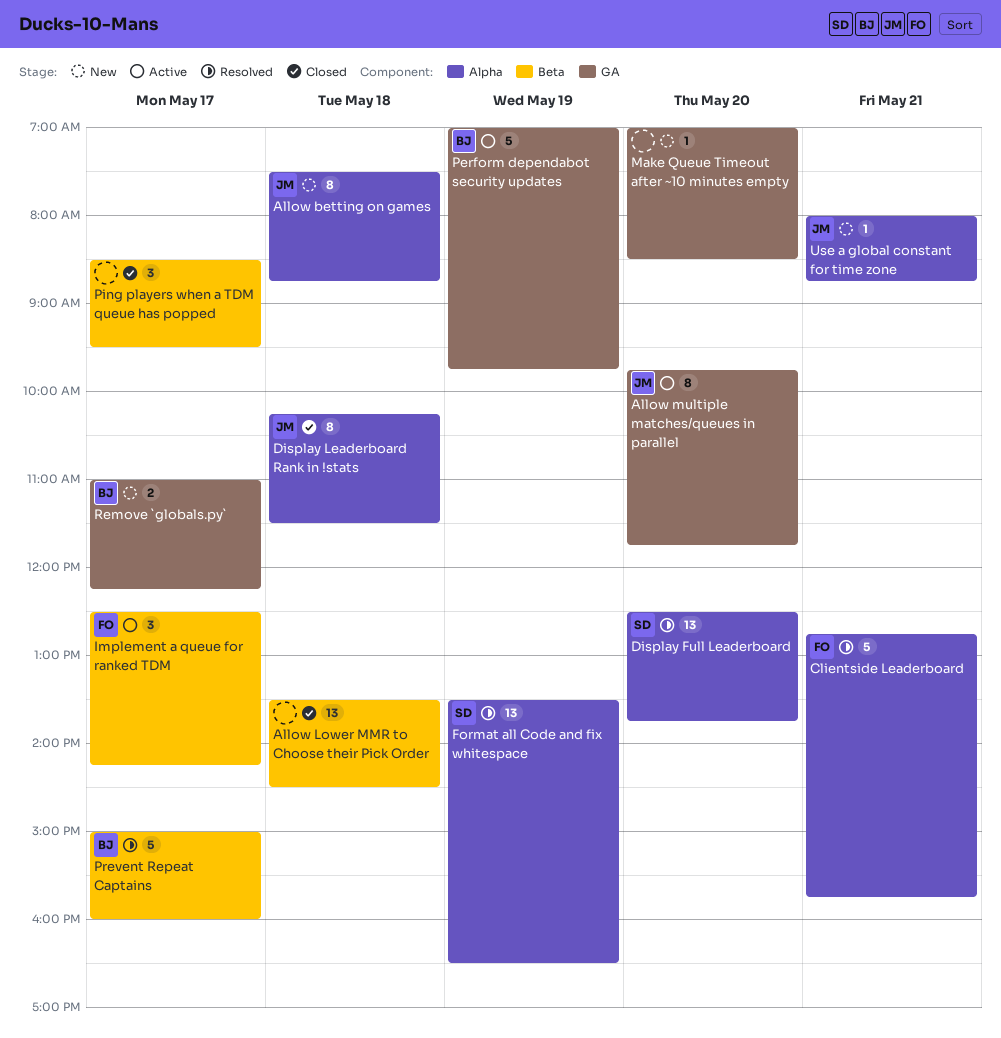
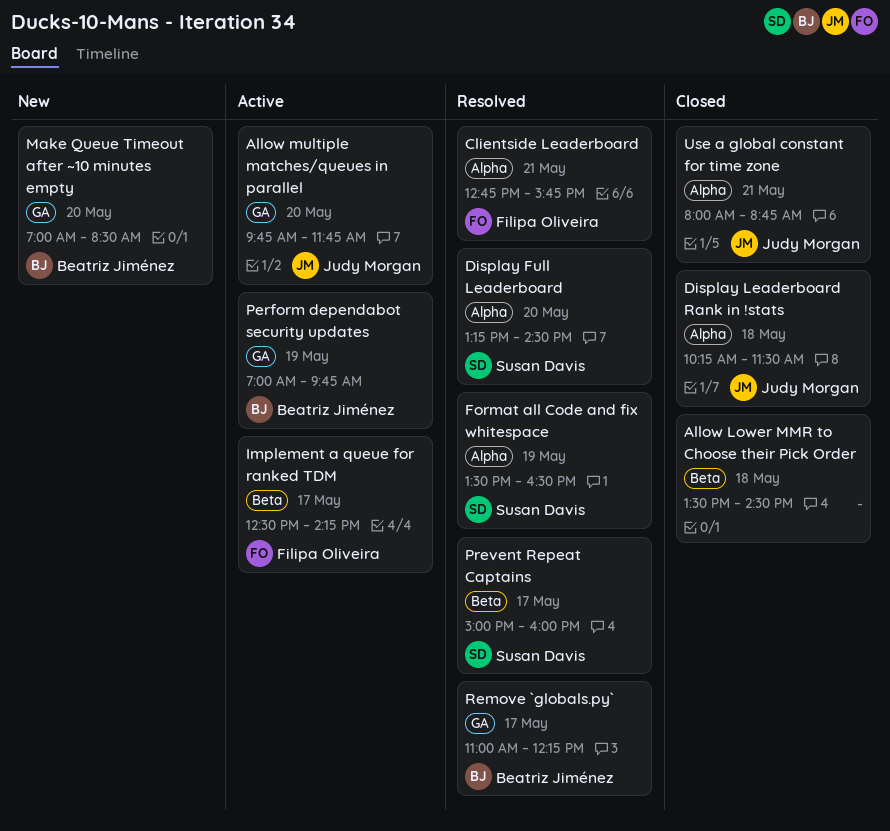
Allow betting on games: present -> none
Display Full Leaderboard, begins: 12:30 -> 13:15
Display Full Leaderboard, ends: 13:45 -> 14:30
Make Queue Timeout after ~10 minutes empty, owner: none -> Beatriz Jiménez
Ping players when a TDM queue has popped: present -> none
Prevent Repeat Captains, owner: Beatriz Jiménez -> Susan Davis
Remove `globals.py`, status: New -> Resolved
Use a global constant for time zone, status: New -> Closed

